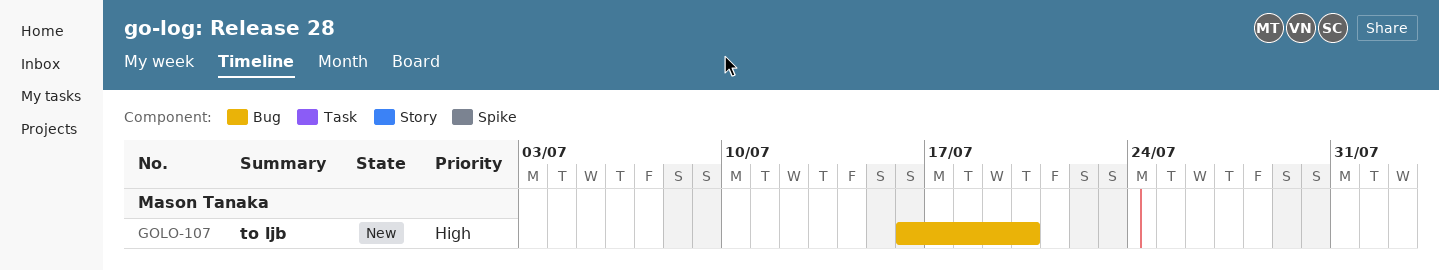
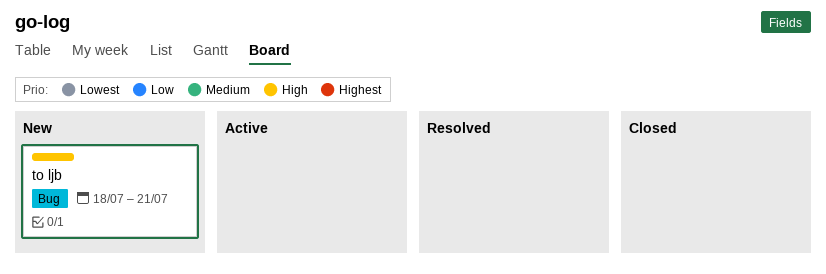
to ljb, start: Jul 16 -> Jul 18
to ljb, due: Jul 20 -> Jul 21

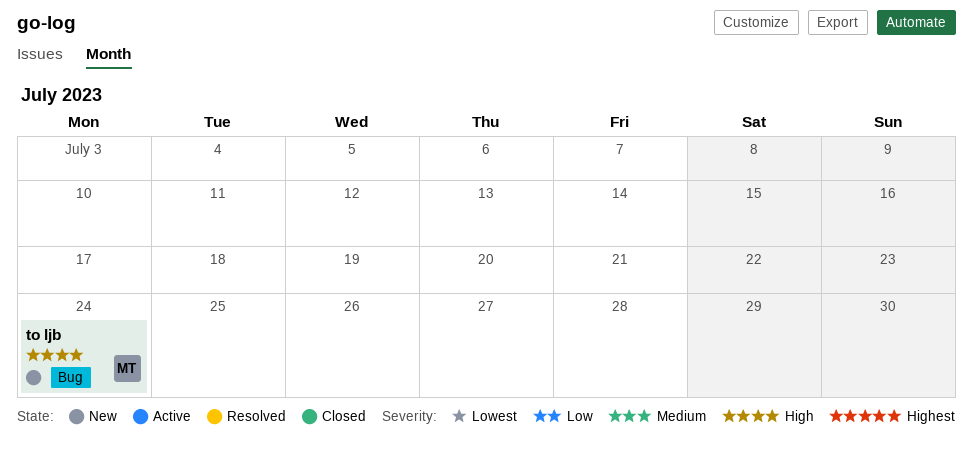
to ljb, due: Jul 21 -> Jul 24

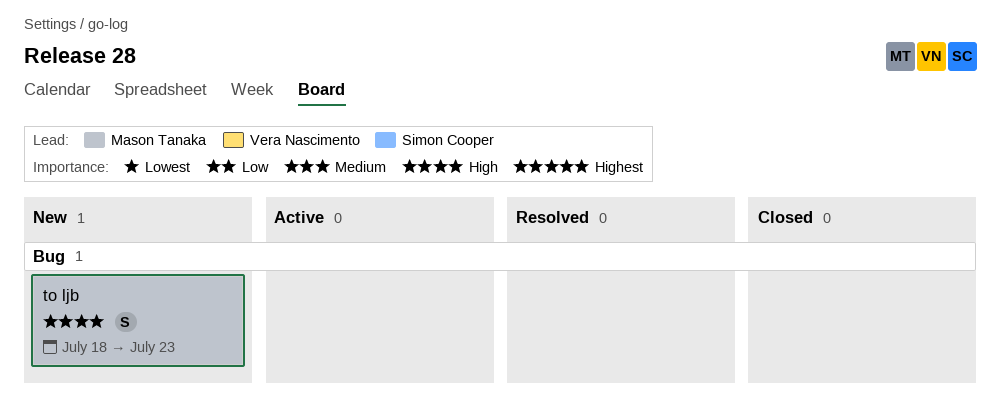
to ljb, due: Jul 24 -> Jul 23

